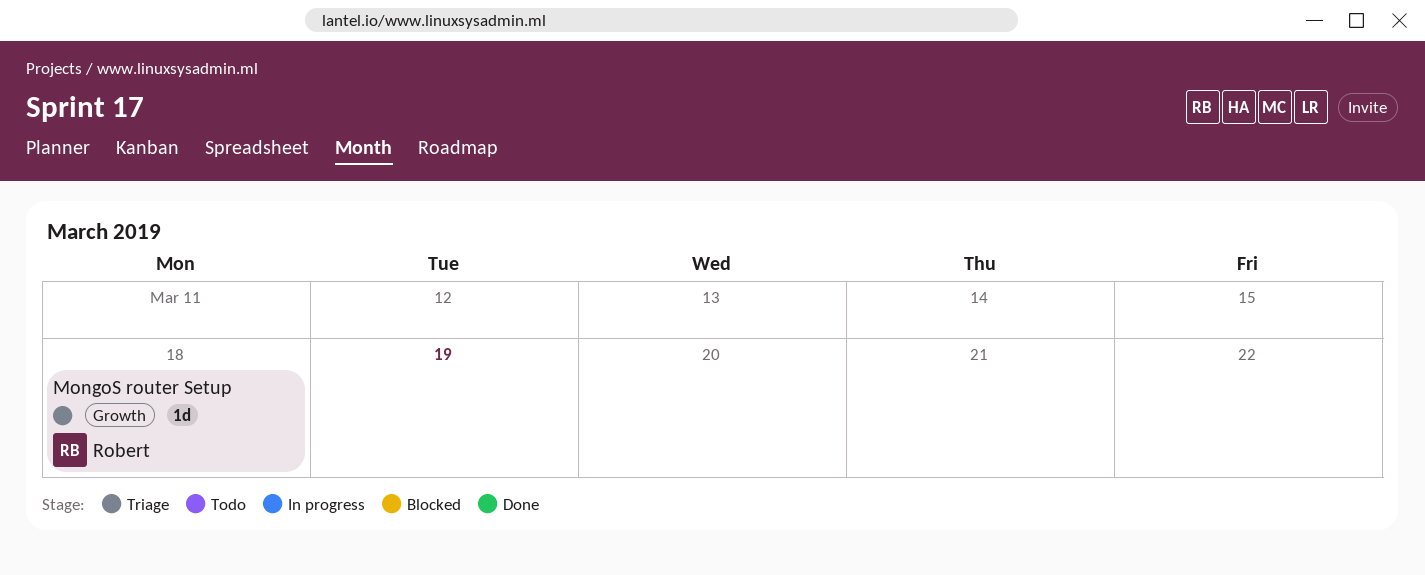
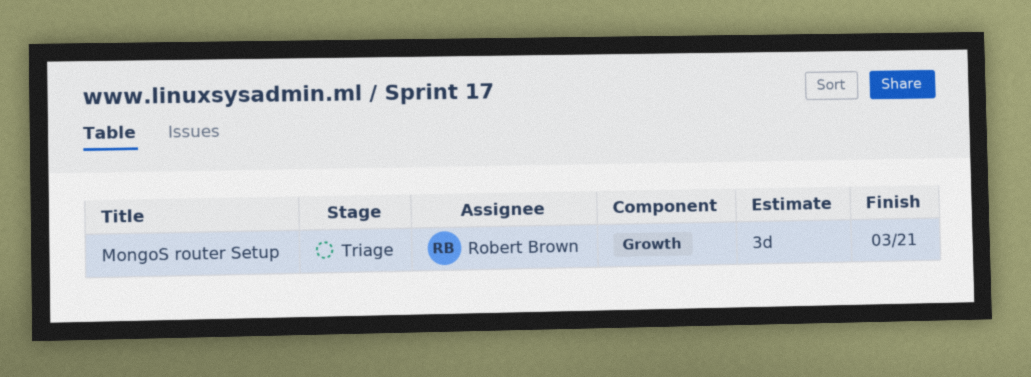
MongoS router Setup, estimate: 1d -> 3d
MongoS router Setup, due: Mar 18 -> Mar 21

